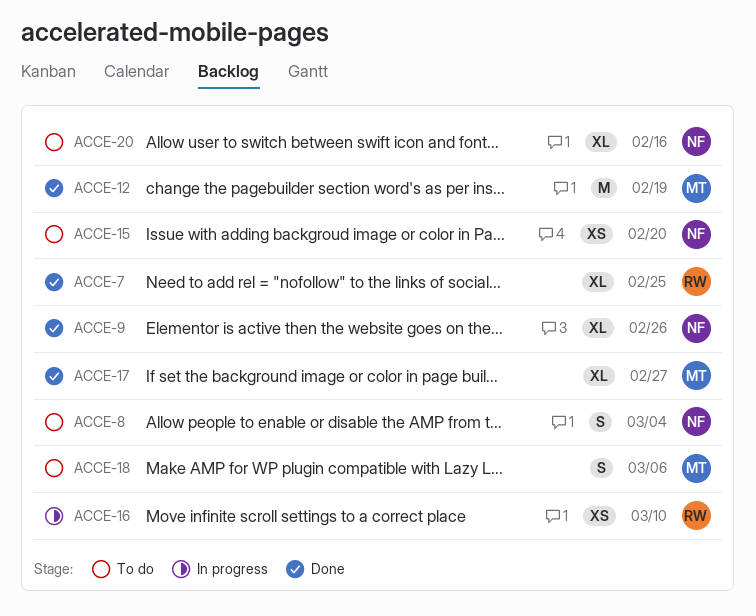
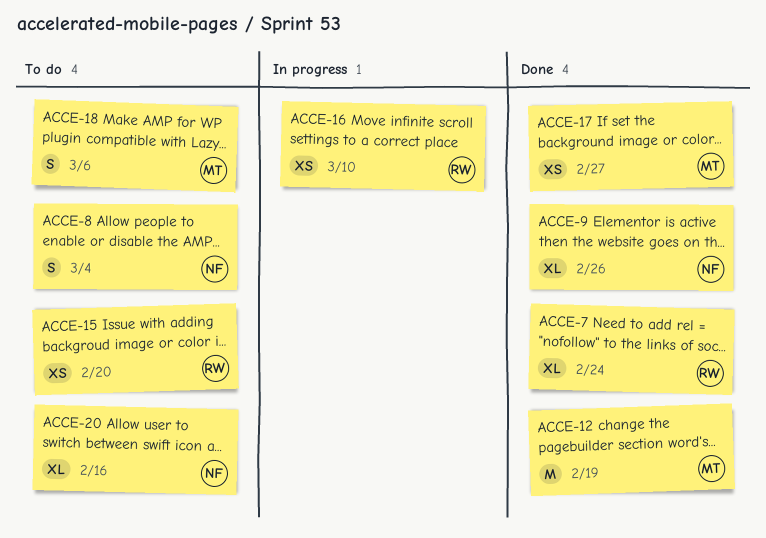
ACCE-7, due: Feb 25 -> Feb 24
ACCE-15, owner: NF -> RW
ACCE-17, estimate: XL -> XS

